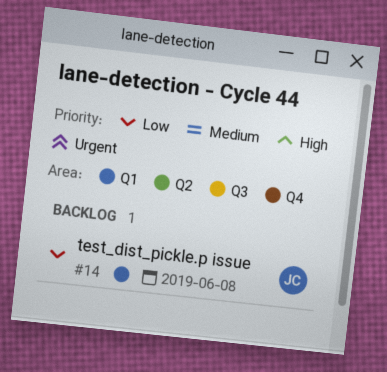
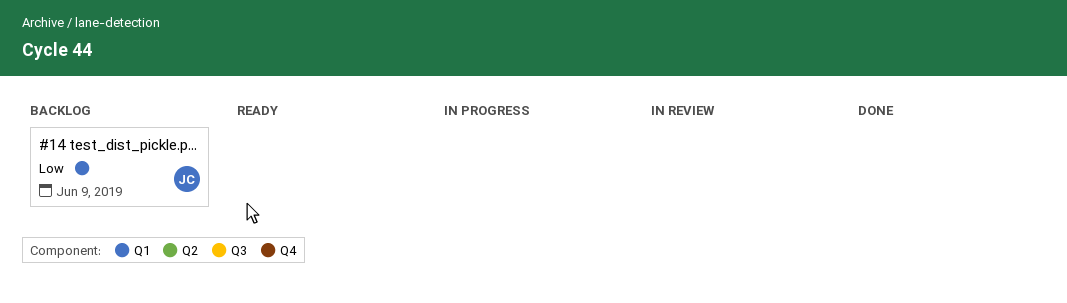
#14, due: Jun 8 -> Jun 9

